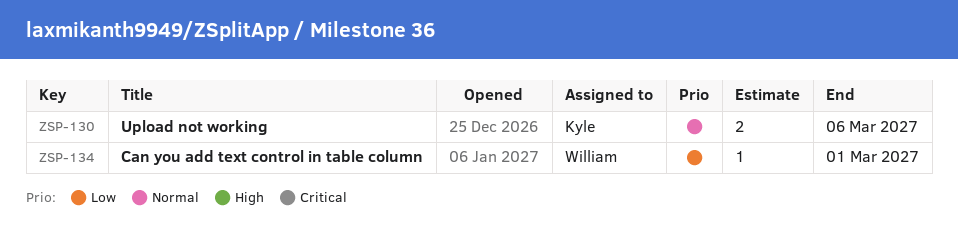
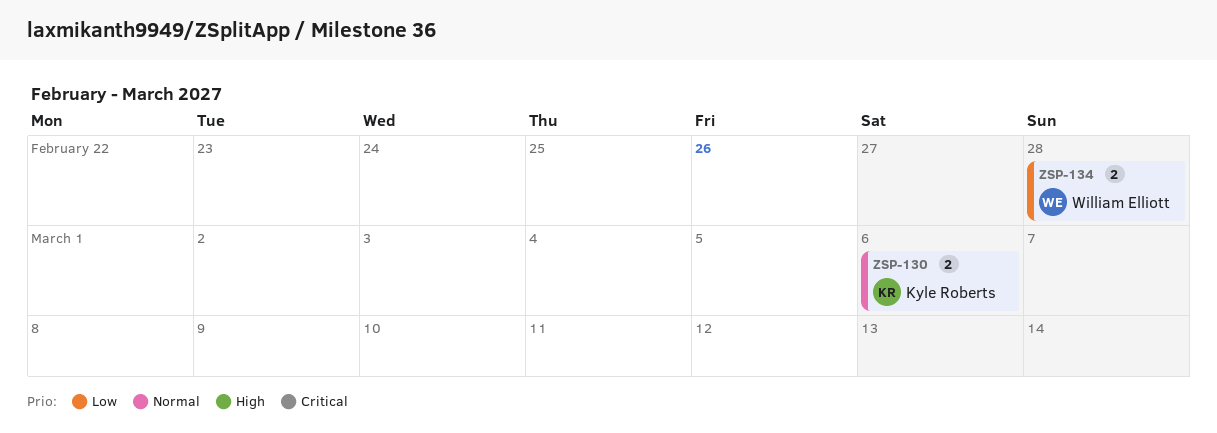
ZSP-134, estimate: 1 -> 2
ZSP-134, due: Mar 1 -> Feb 28

